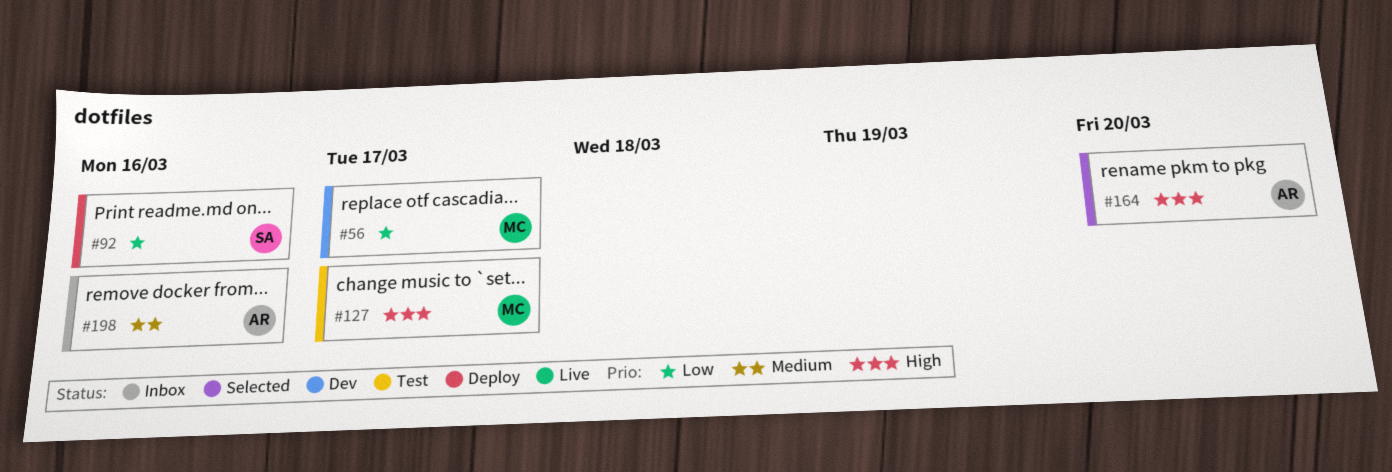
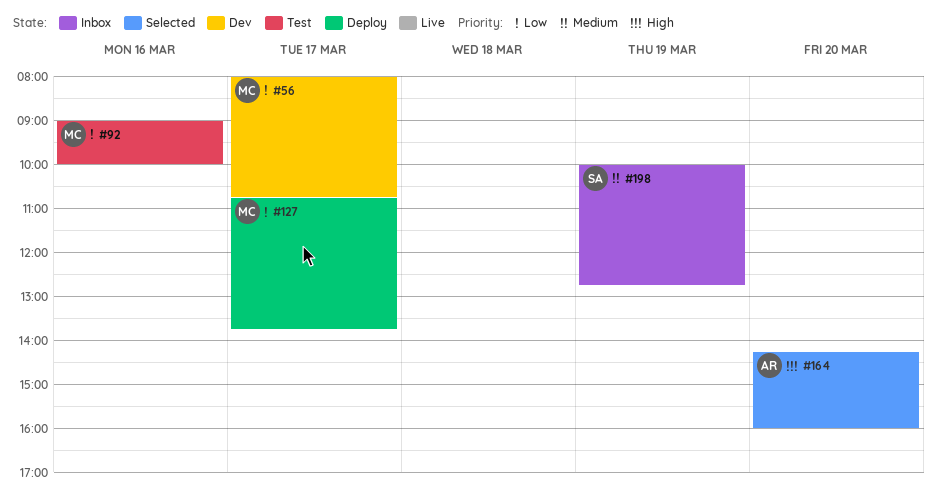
#92, status: Deploy -> Test
#92, owner: SA -> MC
#127, status: Test -> Deploy
#127, priority: High -> Low
#198, owner: AR -> SA
#198, day: Mar 16 -> Mar 19

